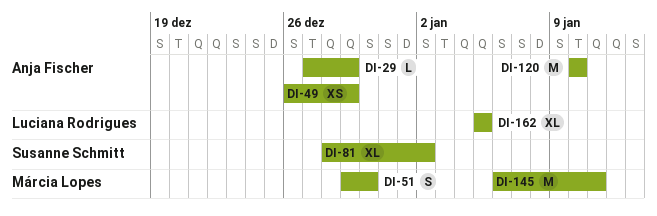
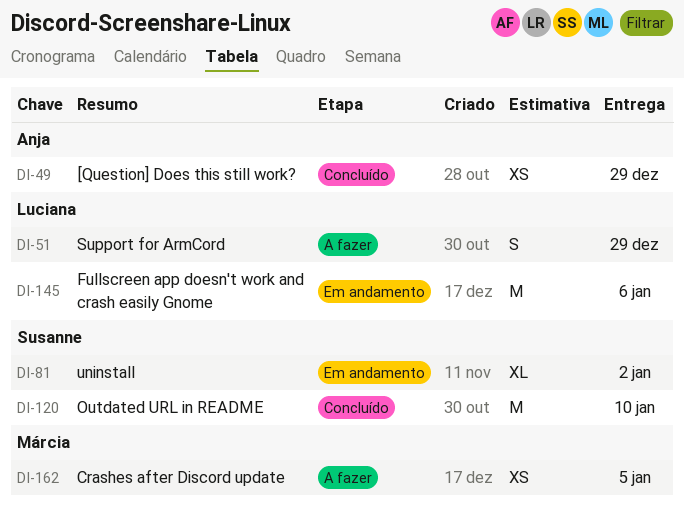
DI-29: present -> none
DI-51, owner: Márcia Lopes -> Luciana Rodrigues
DI-51, due: Dec 30 -> Dec 29
DI-120, owner: Anja Fischer -> Susanne Schmitt
DI-145, owner: Márcia Lopes -> Luciana Rodrigues
DI-145, due: Jan 11 -> Jan 6
DI-162, owner: Luciana Rodrigues -> Márcia Lopes
DI-162, estimate: XL -> XS

